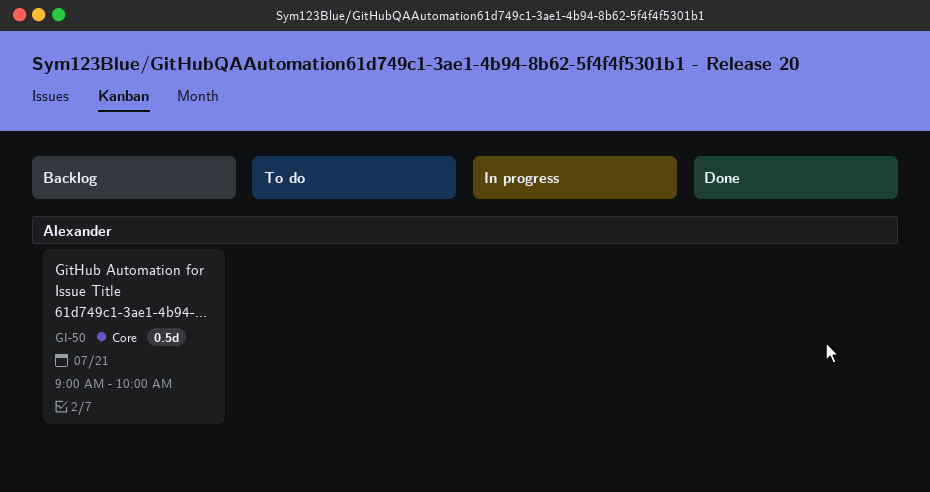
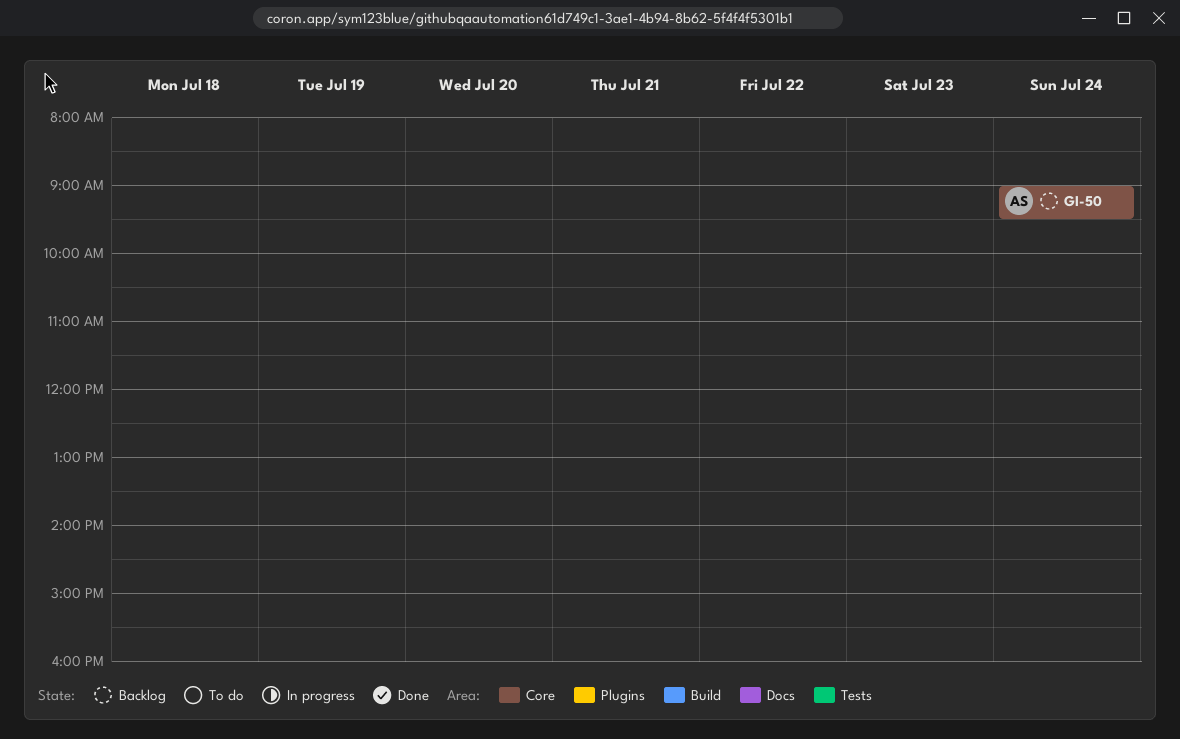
GI-50, day: Jul 21 -> Jul 24
GI-50, ends: 10:00 -> 09:30

